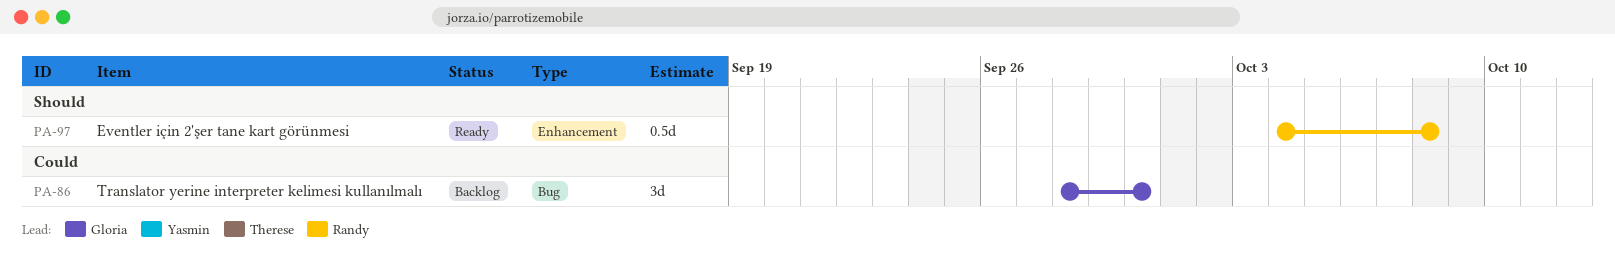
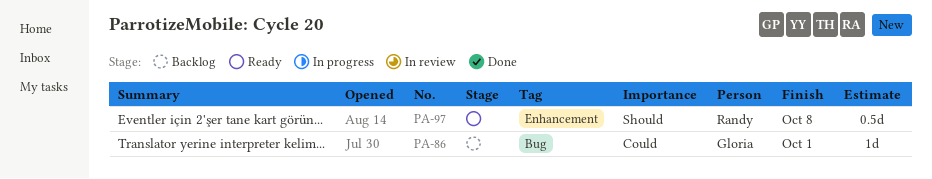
PA-86, estimate: 3d -> 1d
PA-86, due: Sep 30 -> Oct 1

